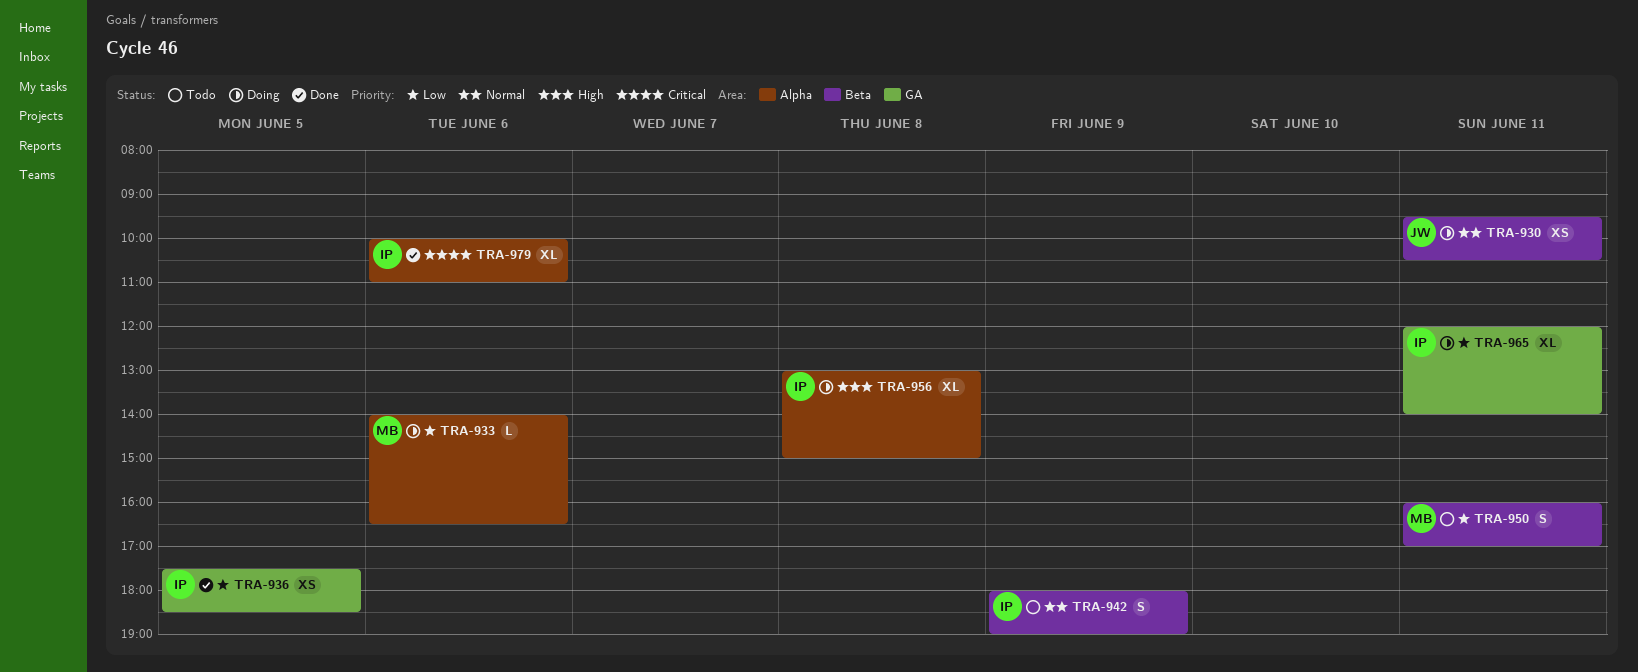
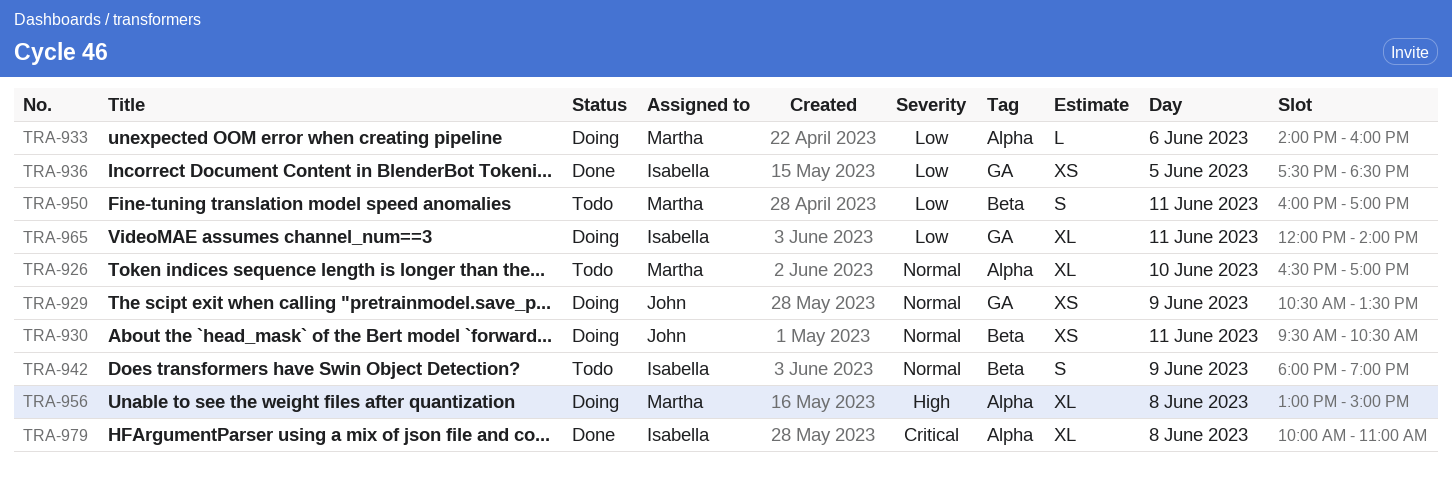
TRA-926: none -> present
TRA-929: none -> present
TRA-933, ends: 16:30 -> 16:00
TRA-956, owner: Isabella -> Martha
TRA-979, day: Jun 6 -> Jun 8

